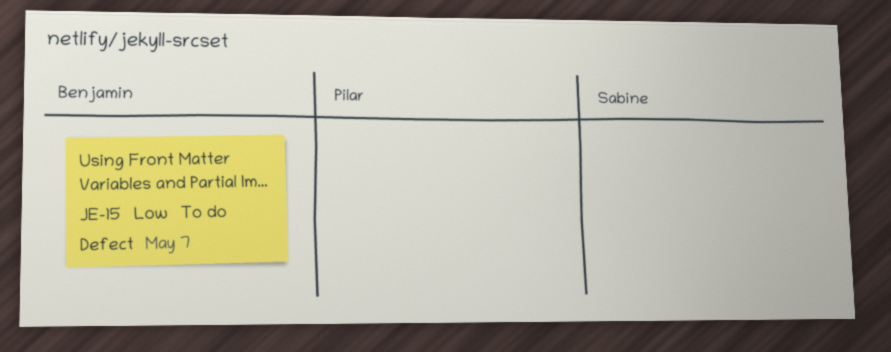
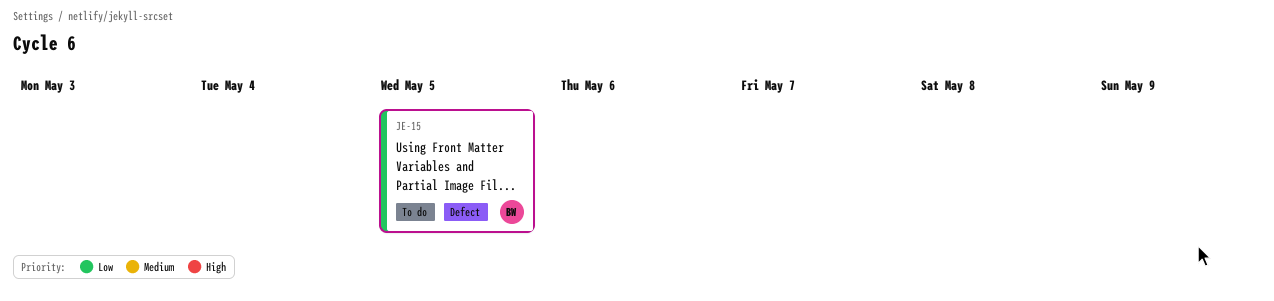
JE-15, due: May 7 -> May 5

